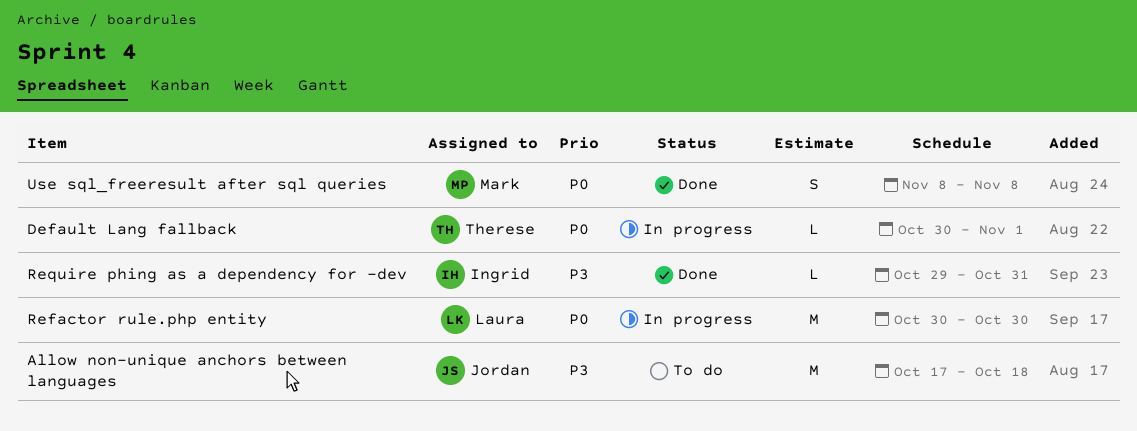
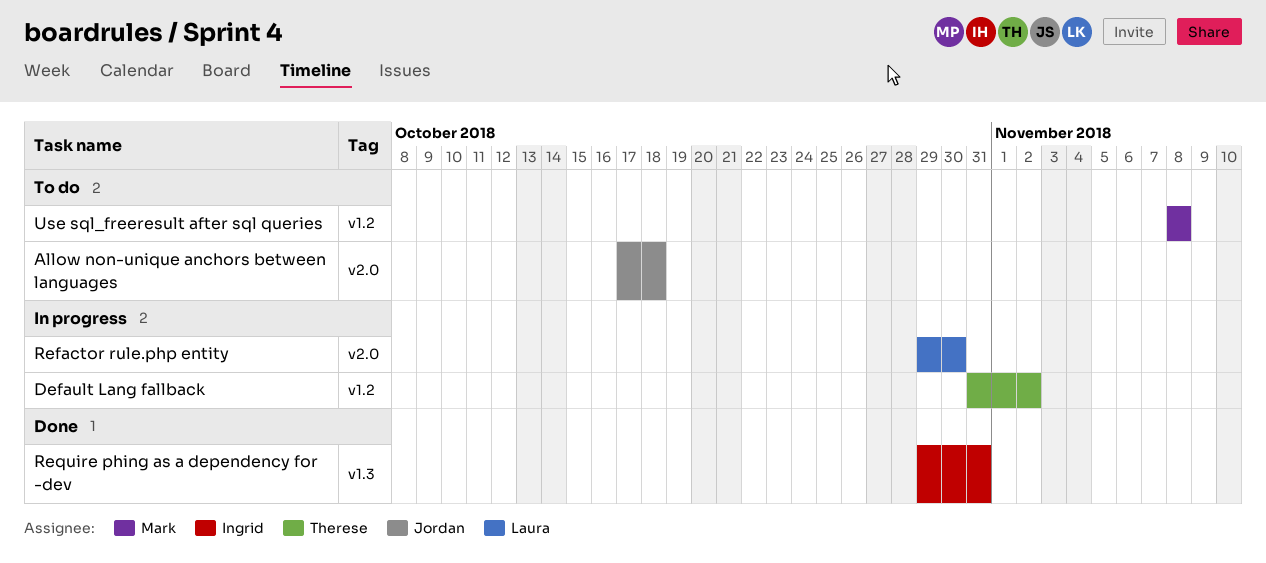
Default Lang fallback, start: Oct 30 -> Oct 31
Default Lang fallback, due: Nov 1 -> Nov 2
Refactor rule.php entity, start: Oct 30 -> Oct 29
Use sql_freeresult after sql queries, status: Done -> To do

